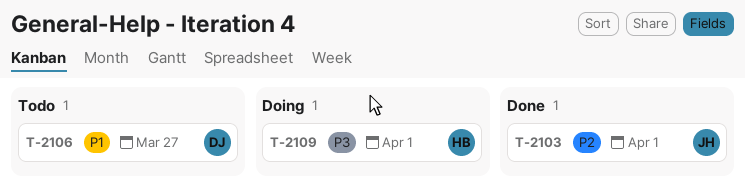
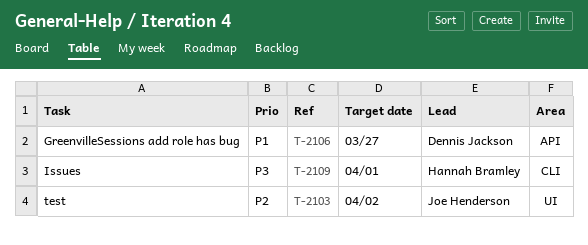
T-2103, due: Apr 1 -> Apr 2

